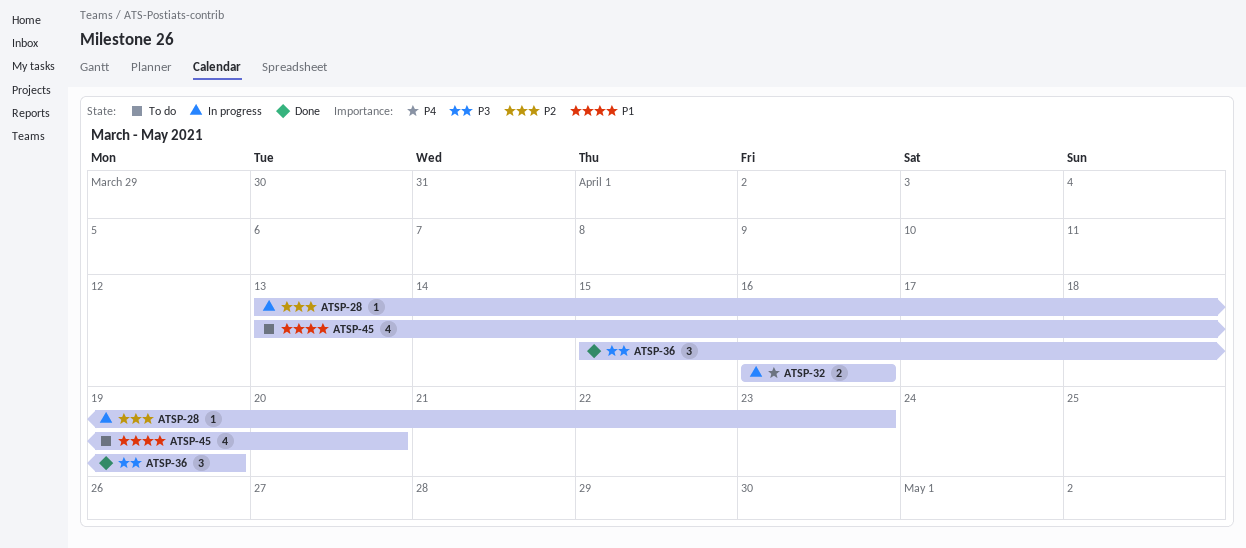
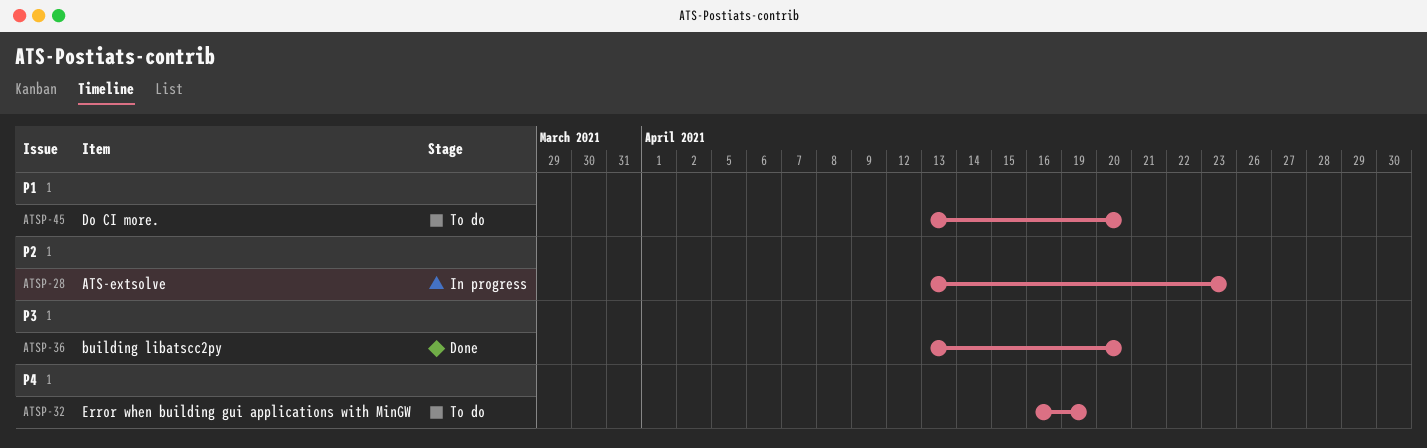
ATSP-32, status: In progress -> To do
ATSP-32, due: Apr 16 -> Apr 19
ATSP-36, start: Apr 15 -> Apr 13
ATSP-36, due: Apr 19 -> Apr 20

